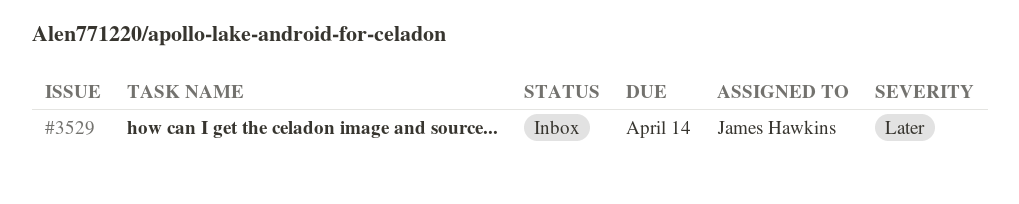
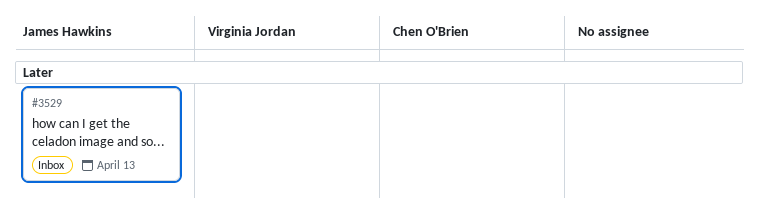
#3529, due: Apr 14 -> Apr 13

